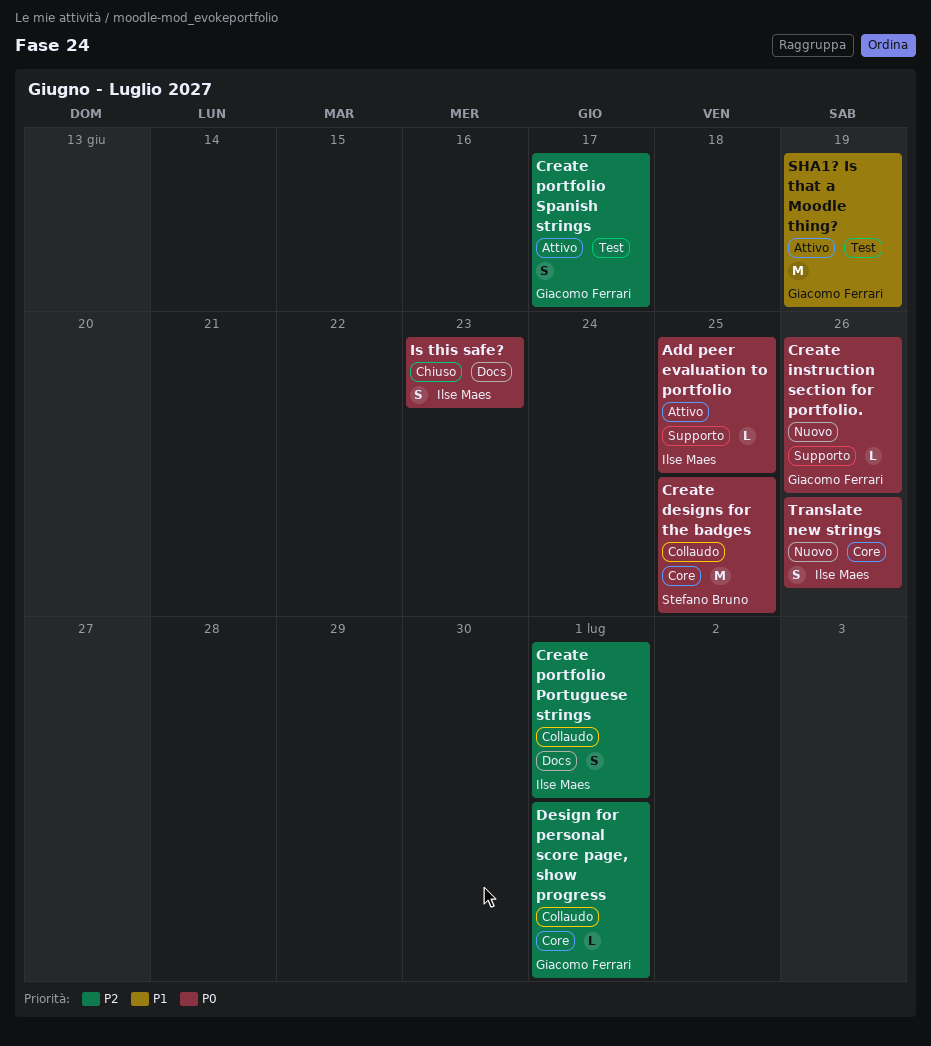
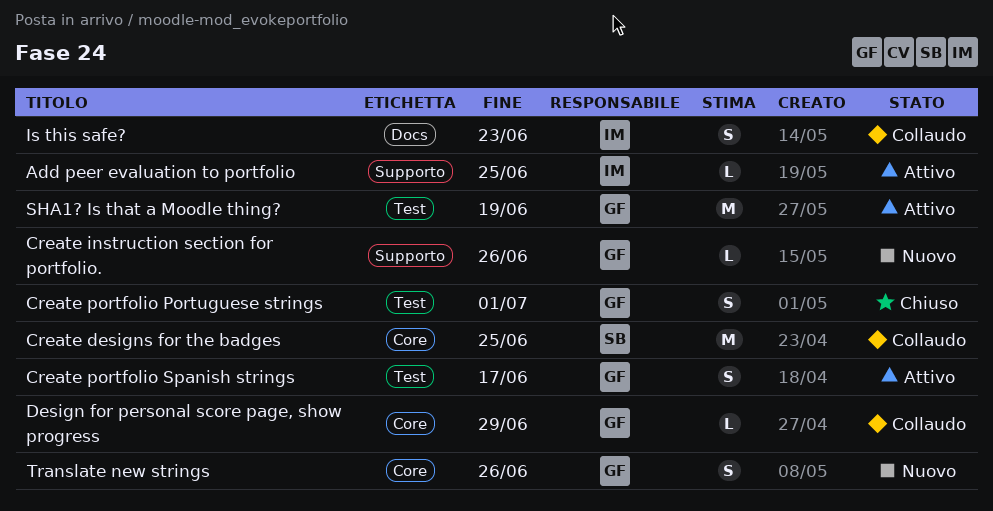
Create portfolio Portuguese strings, status: Collaudo -> Chiuso
Create portfolio Portuguese strings, owner: Ilse Maes -> Giacomo Ferrari
Create portfolio Portuguese strings, label: Docs -> Test
Design for personal score page, show progress, due: Jul 1 -> Jun 29
Is this safe?, status: Chiuso -> Collaudo
Translate new strings, owner: Ilse Maes -> Giacomo Ferrari

